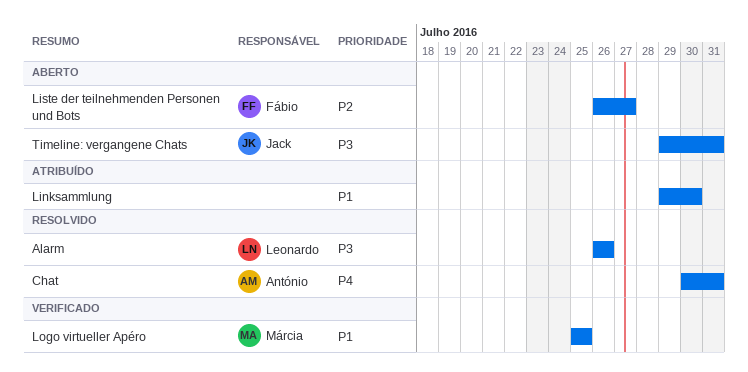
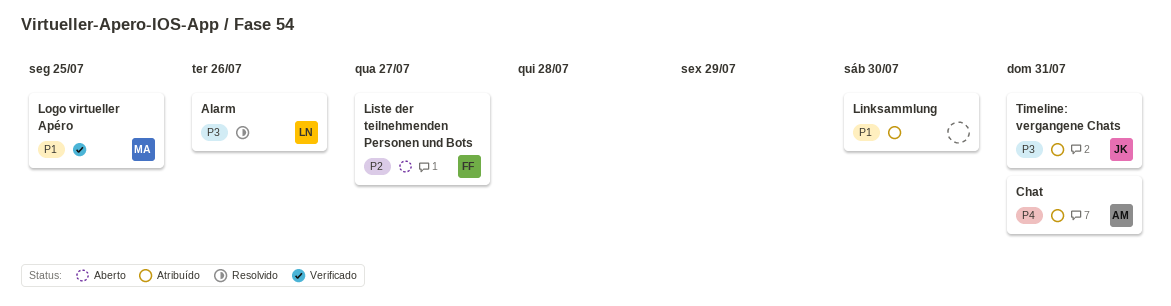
Chat, status: Resolvido -> Atribuído
Timeline: vergangene Chats, status: Aberto -> Atribuído

